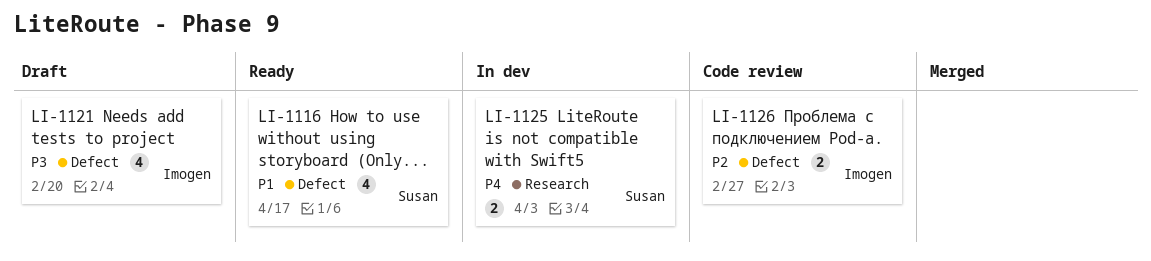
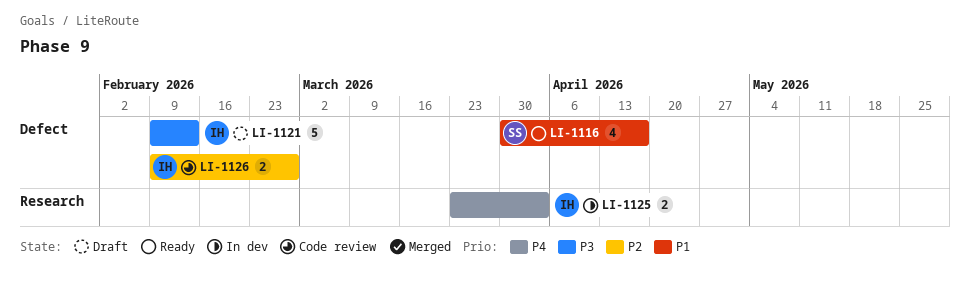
LI-1121, estimate: 4 -> 5
LI-1121, due: Feb 20 -> Feb 13
LI-1125, owner: Susan -> Imogen

